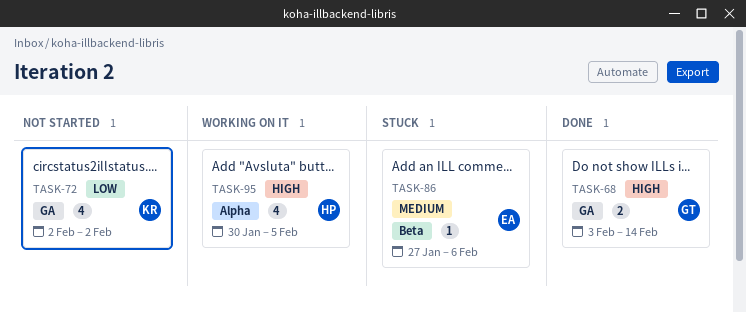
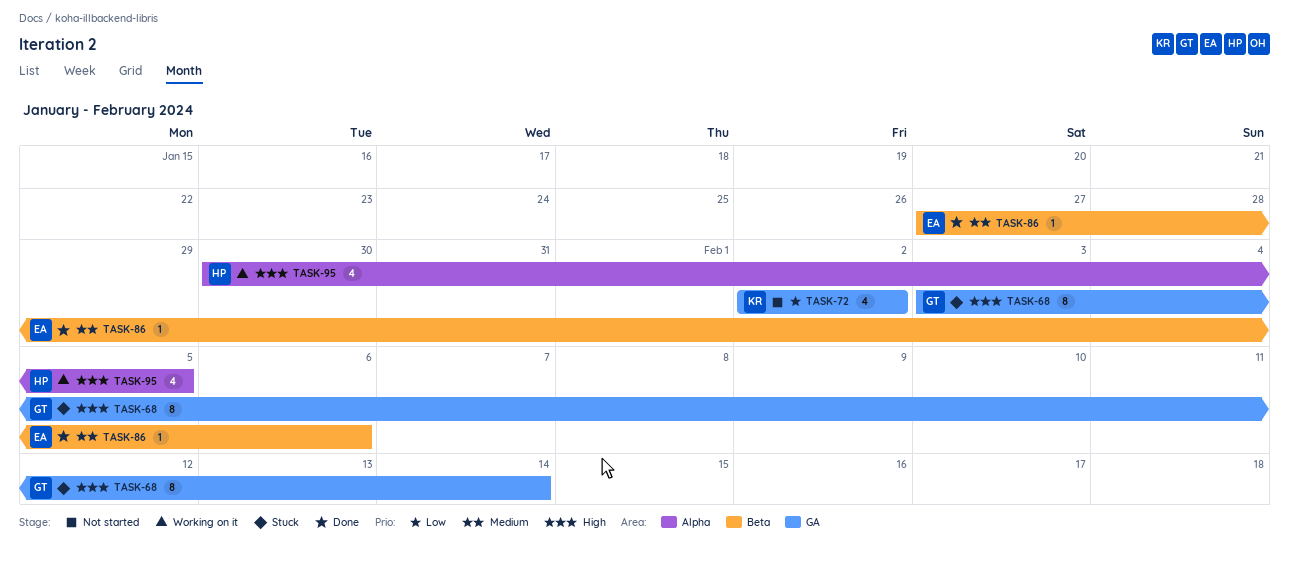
TASK-68, status: Done -> Stuck
TASK-68, estimate: 2 -> 8
TASK-86, status: Stuck -> Done

